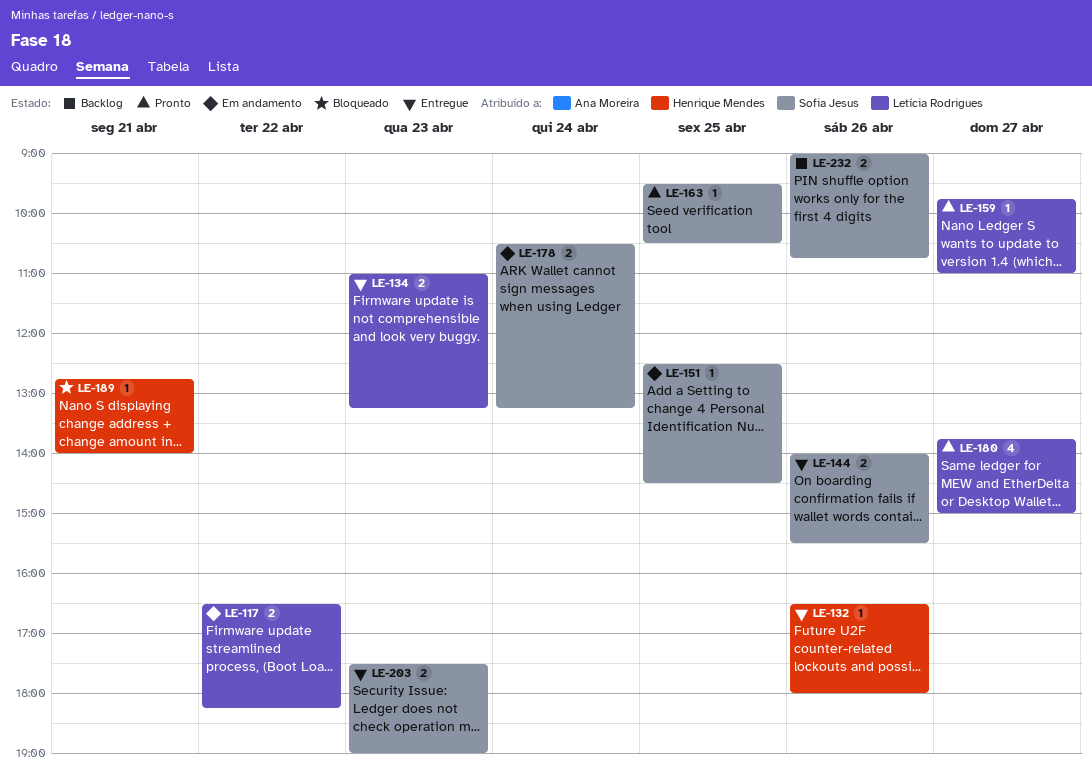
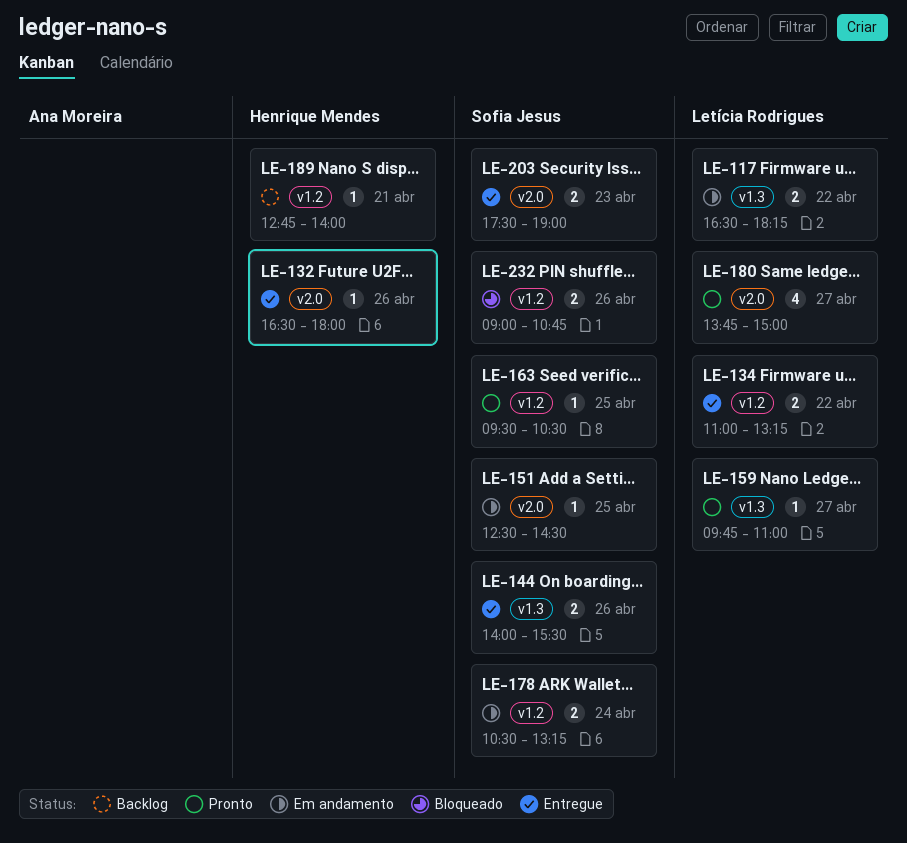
LE-134, day: Apr 23 -> Apr 22
LE-189, status: Bloqueado -> Backlog
LE-232, status: Backlog -> Bloqueado

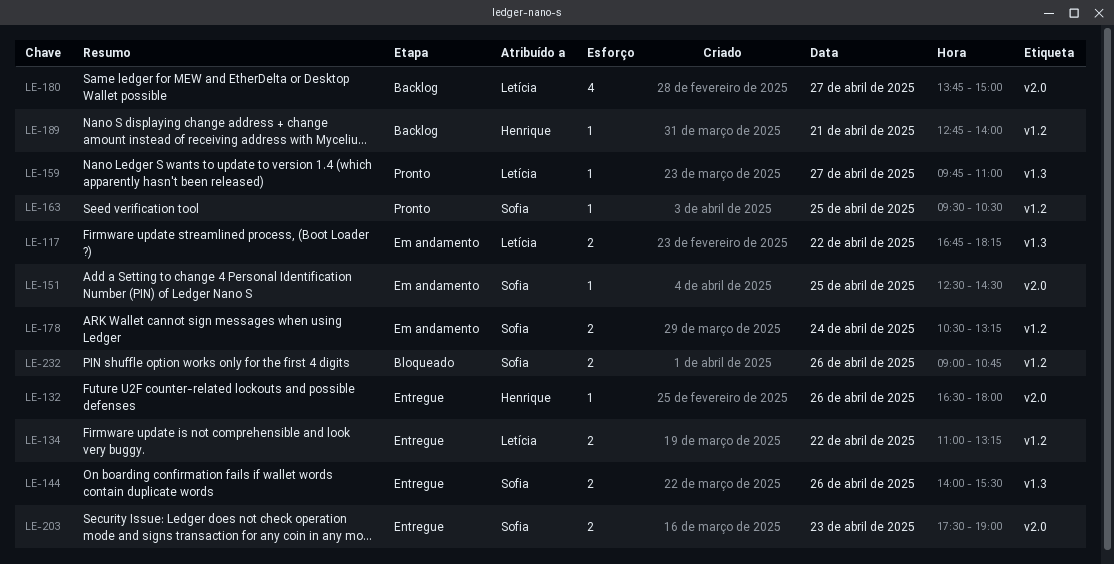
LE-117, begins: 16:30 -> 16:45
LE-180, status: Pronto -> Backlog

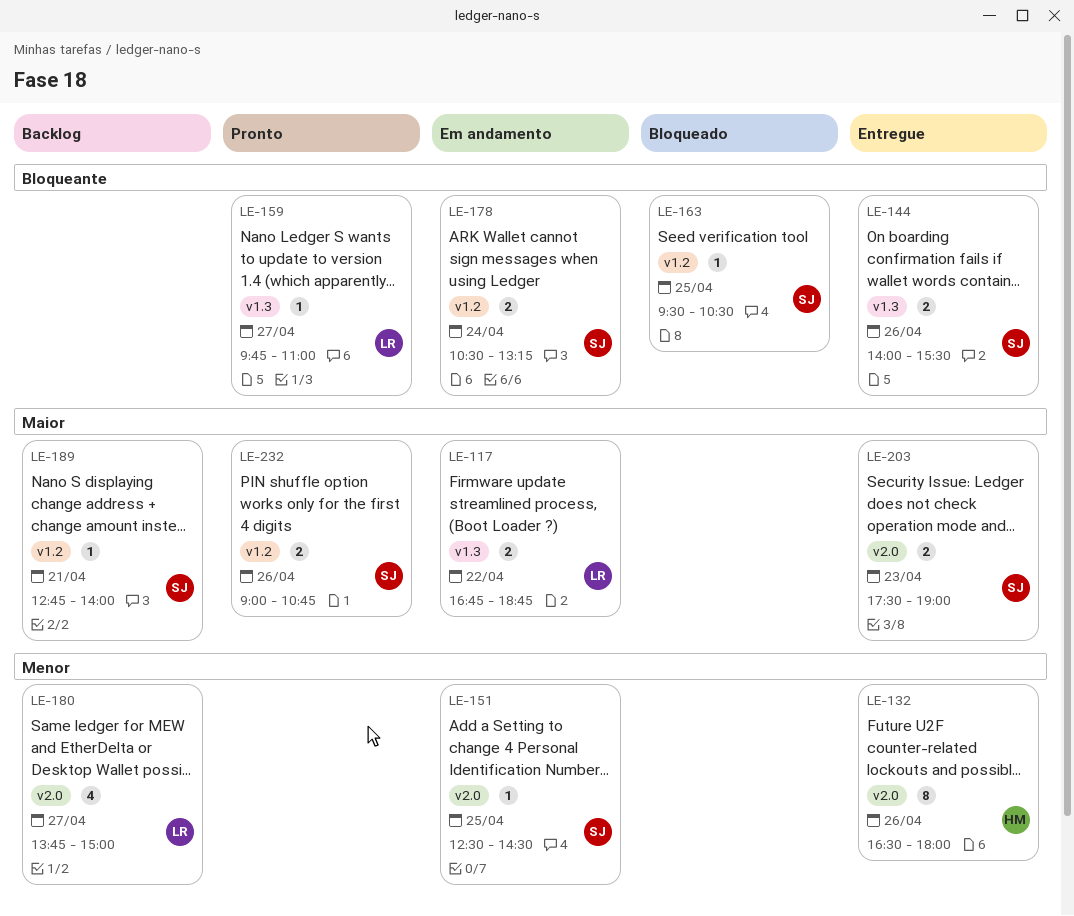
LE-117, ends: 18:15 -> 18:45
LE-132, estimate: 1 -> 8
LE-134: present -> none
LE-163, status: Pronto -> Bloqueado
LE-189, owner: Henrique -> Sofia
LE-232, status: Bloqueado -> Pronto

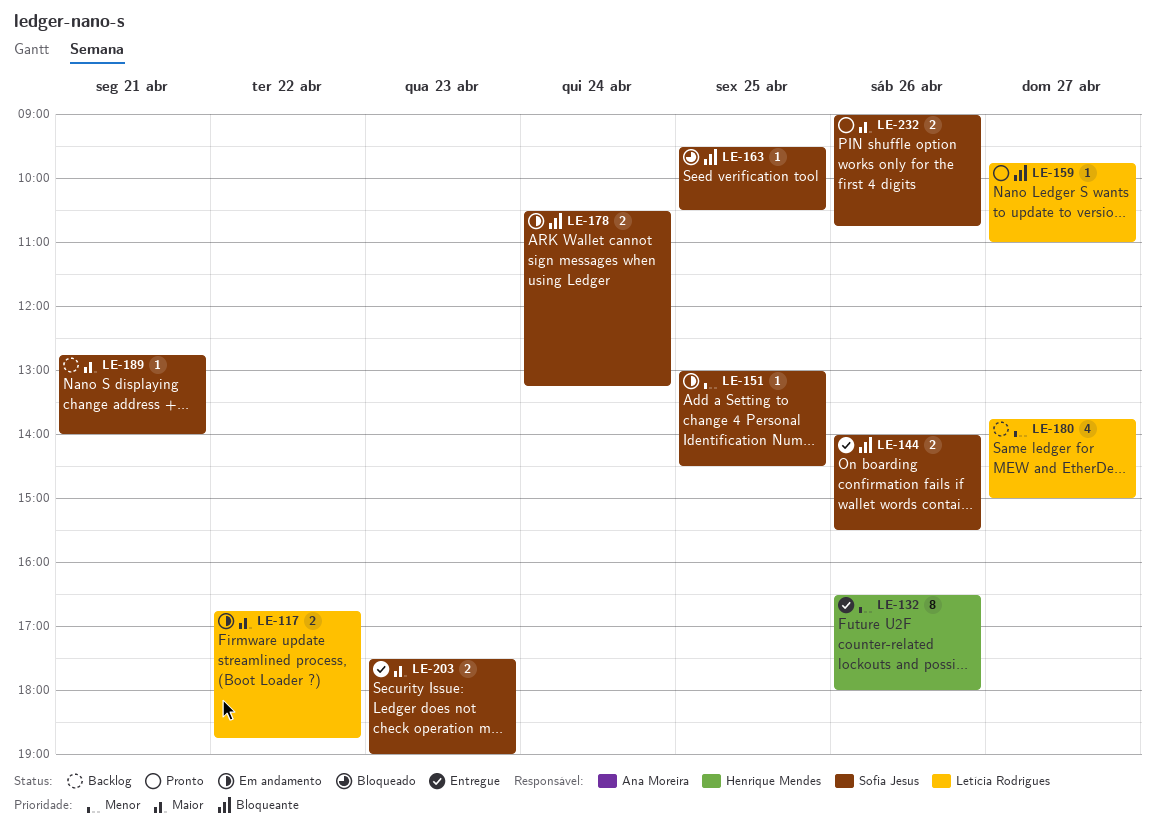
LE-151, begins: 12:30 -> 13:00

